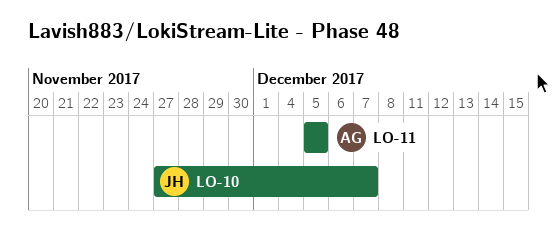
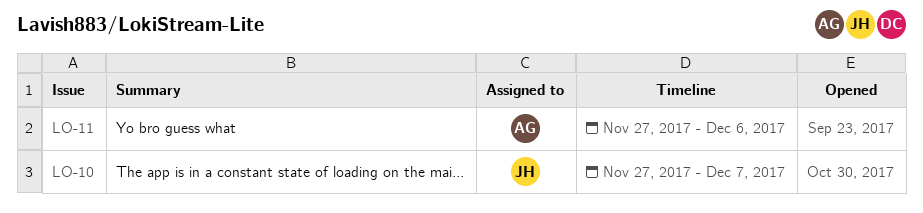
LO-11, start: Dec 5 -> Nov 27
LO-11, due: Dec 5 -> Dec 6

